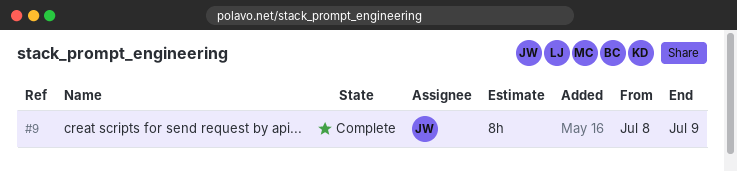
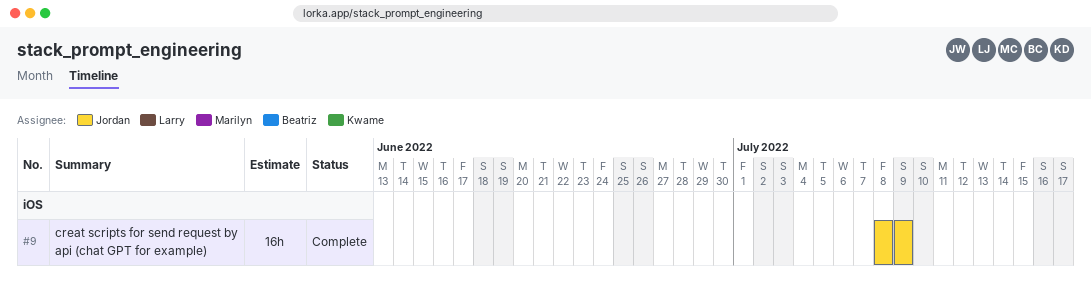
#9, estimate: 8h -> 16h

